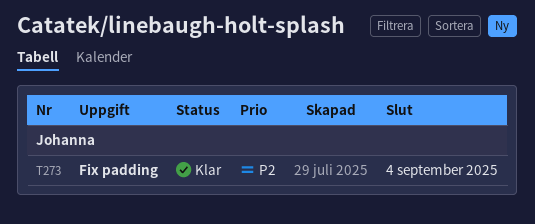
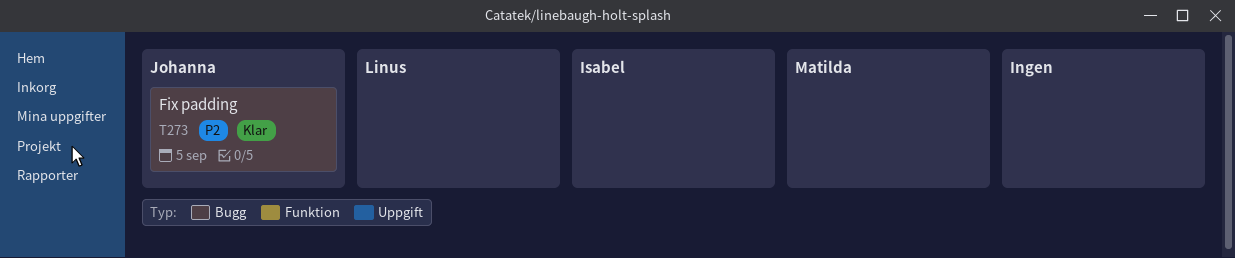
T273, due: Sep 4 -> Sep 5

